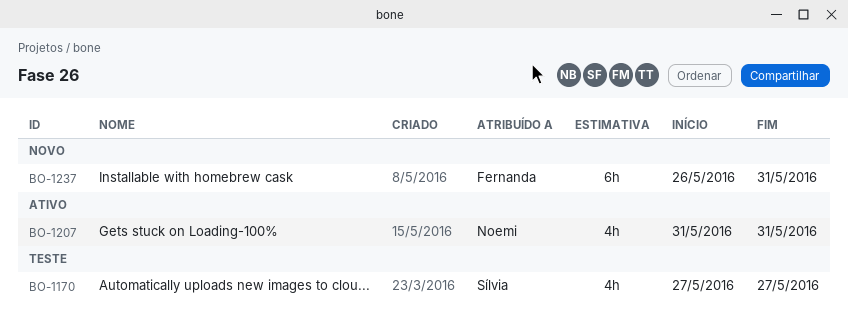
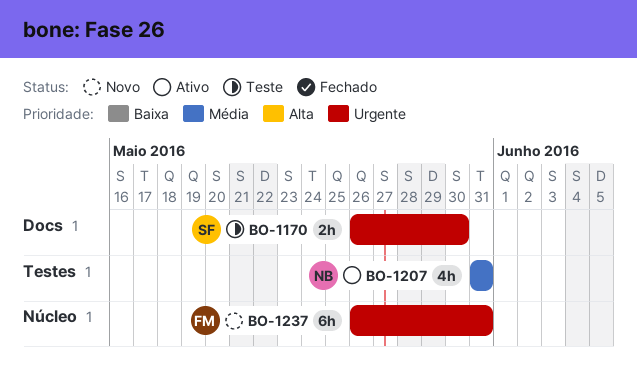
BO-1170, estimate: 4h -> 2h
BO-1170, start: May 27 -> May 26
BO-1170, due: May 27 -> May 30

